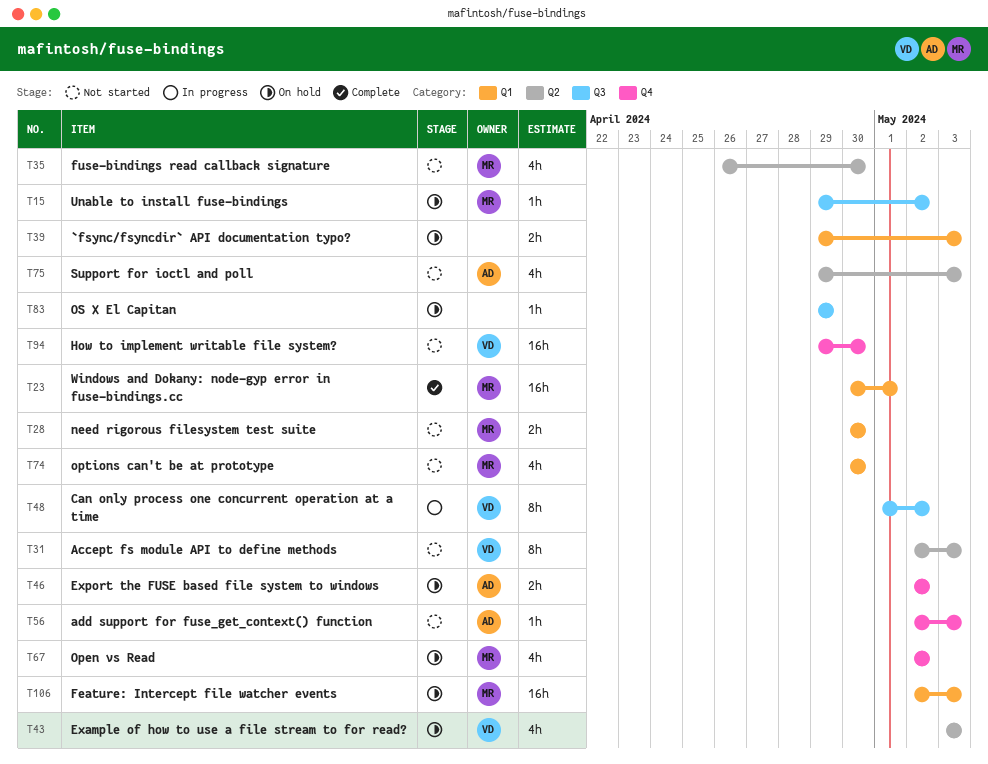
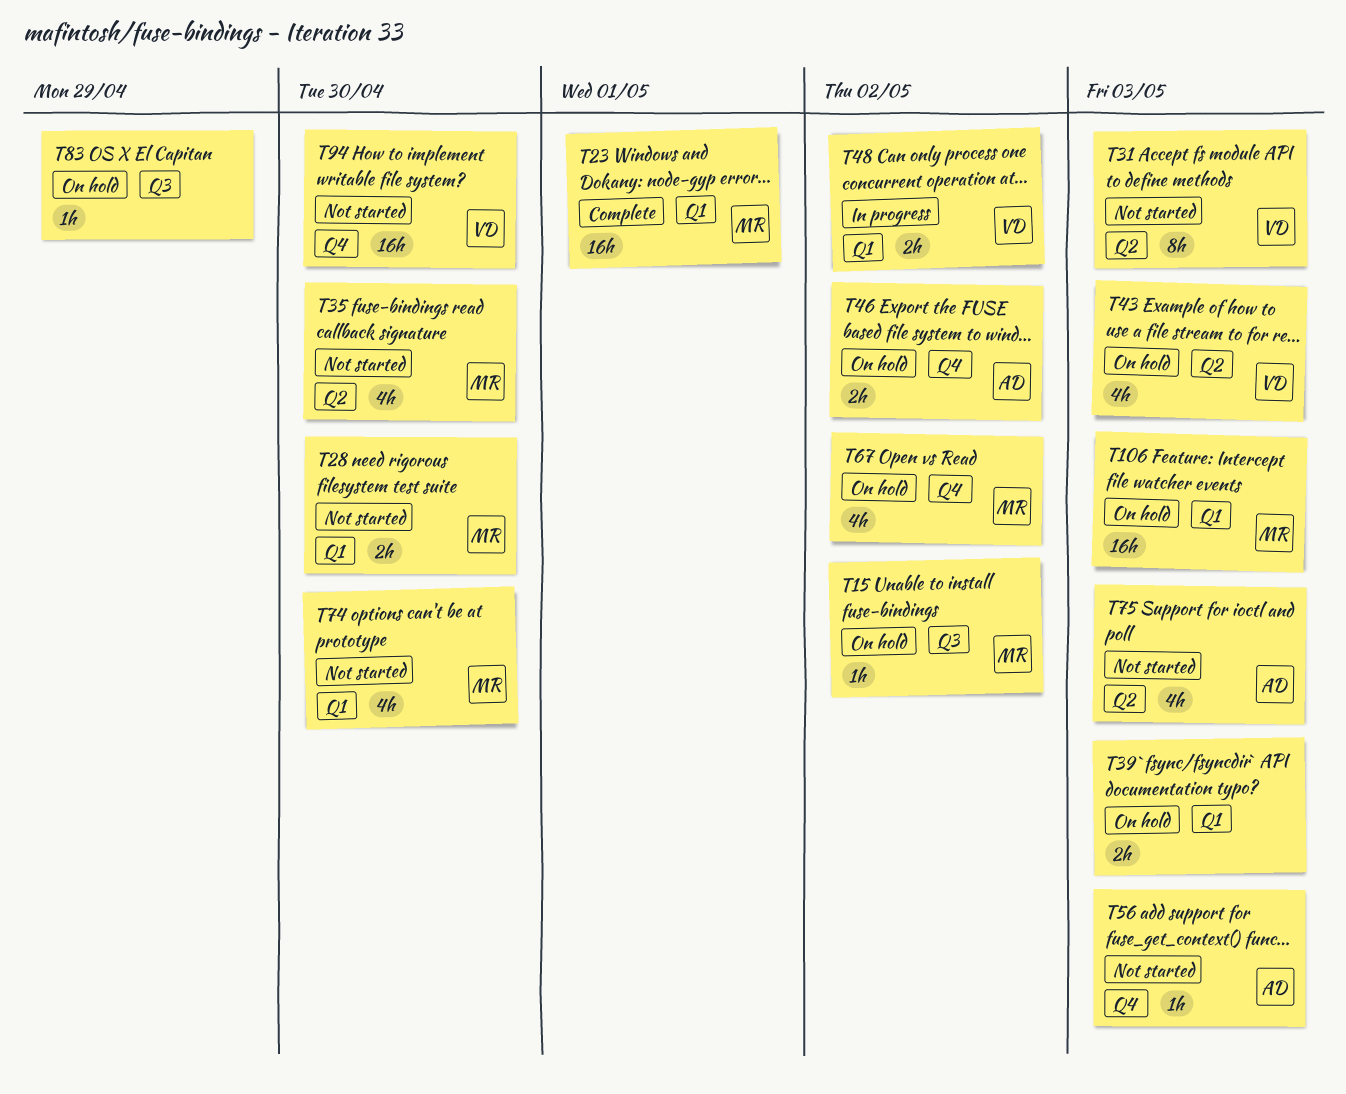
T48, label: Q3 -> Q1
T48, estimate: 8h -> 2h

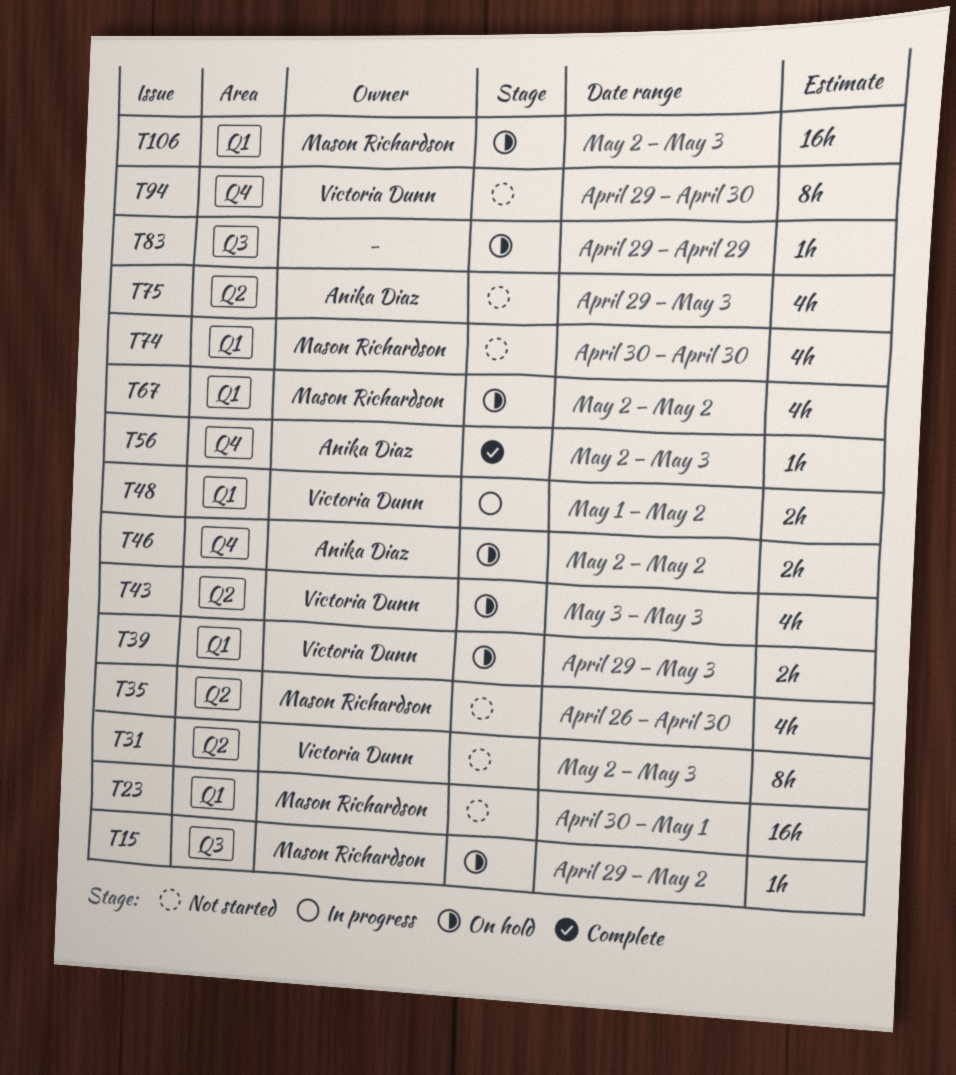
T23, status: Complete -> Not started
T28: present -> none
T39, owner: none -> Victoria Dunn
T56, status: Not started -> Complete
T67, label: Q4 -> Q1
T94, estimate: 16h -> 8h

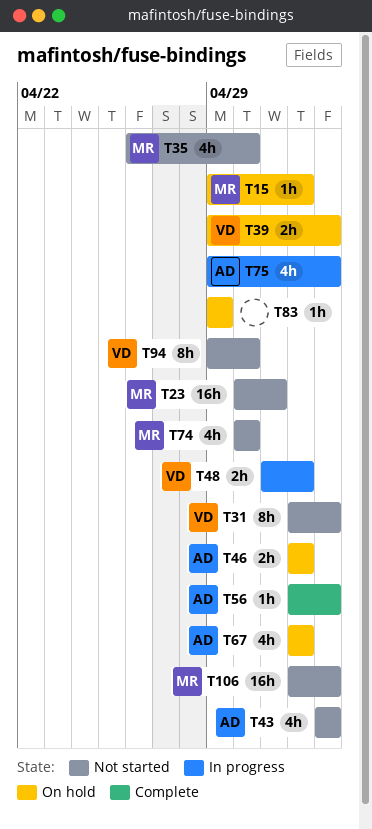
T43, status: On hold -> Not started
T43, owner: Victoria Dunn -> Anika Diaz
T67, owner: Mason Richardson -> Anika Diaz
T75, status: Not started -> In progress
T106, status: On hold -> Not started

